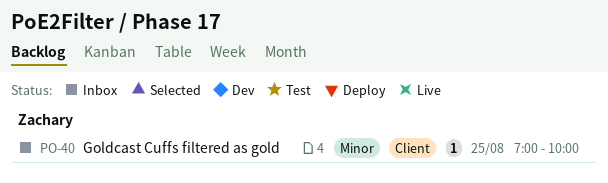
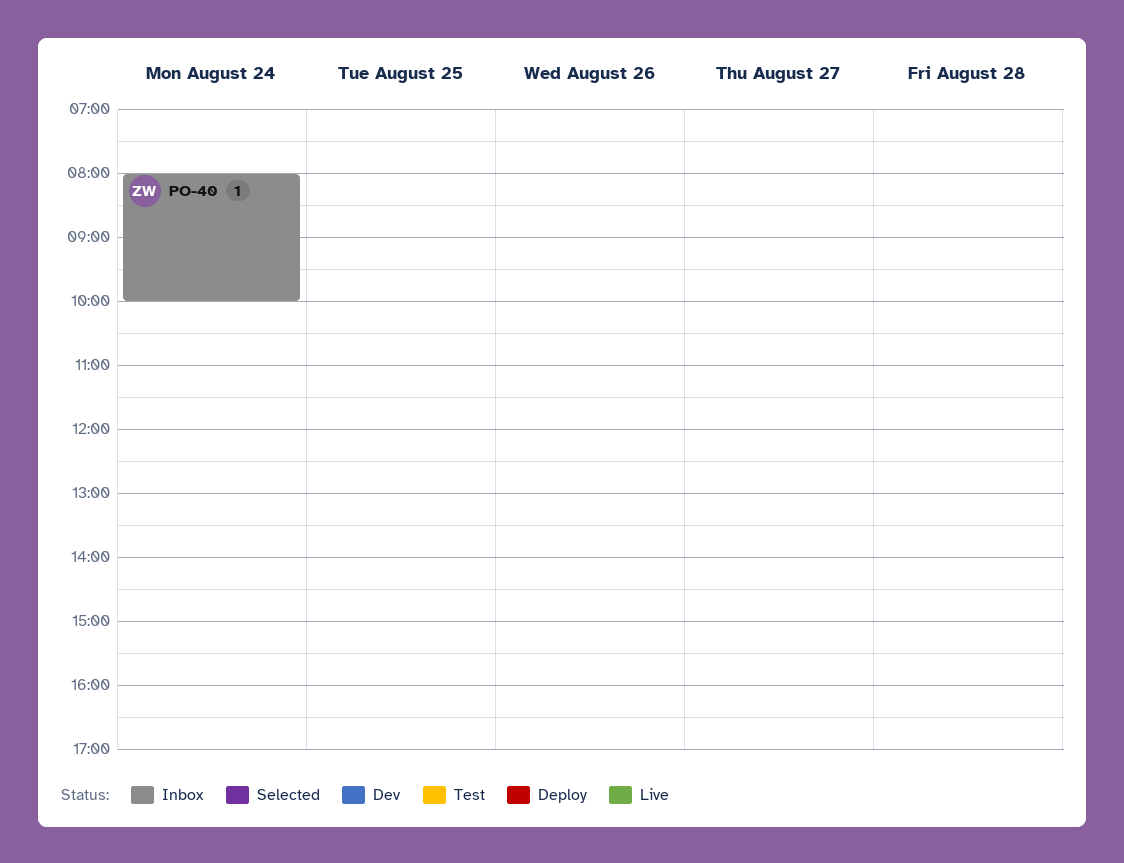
PO-40, day: Aug 25 -> Aug 24
PO-40, begins: 07:00 -> 08:00

